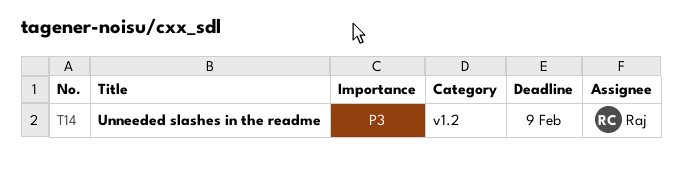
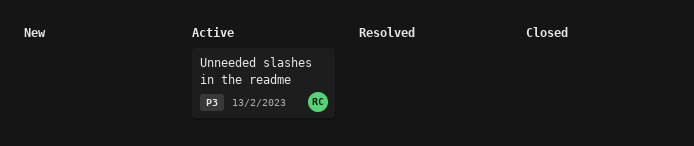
Unneeded slashes in the readme, due: Feb 9 -> Feb 13

